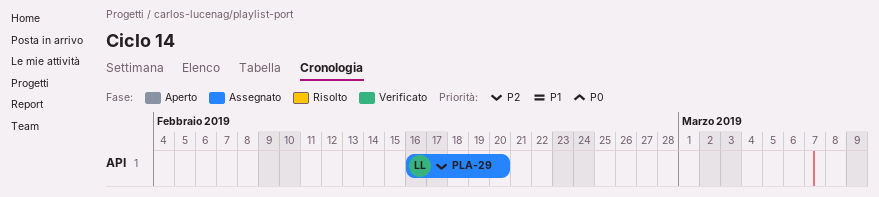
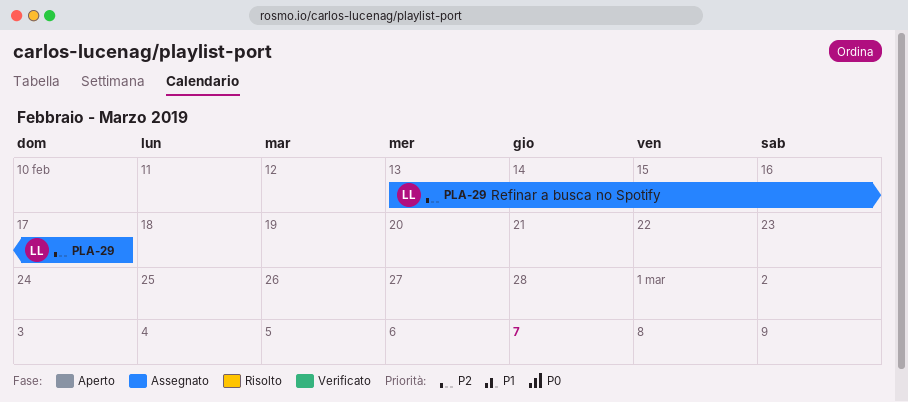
PLA-29, start: Feb 16 -> Feb 13
PLA-29, due: Feb 20 -> Feb 17

